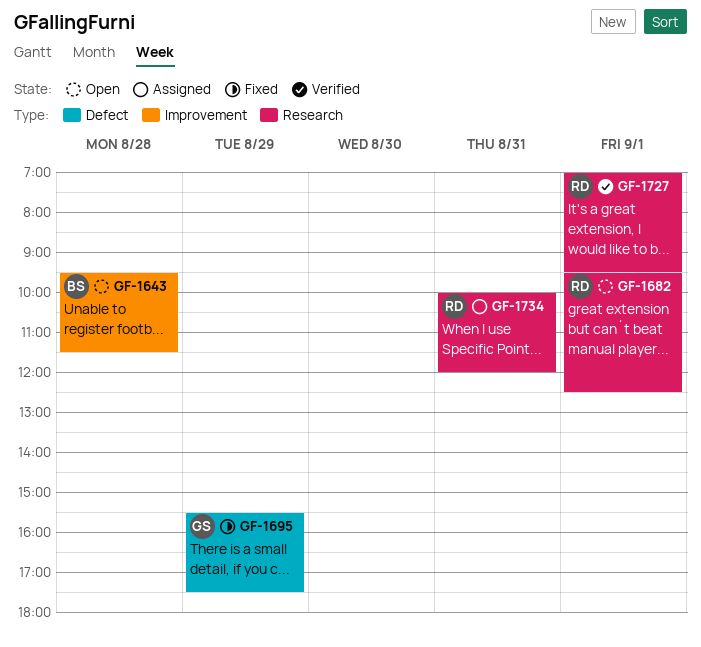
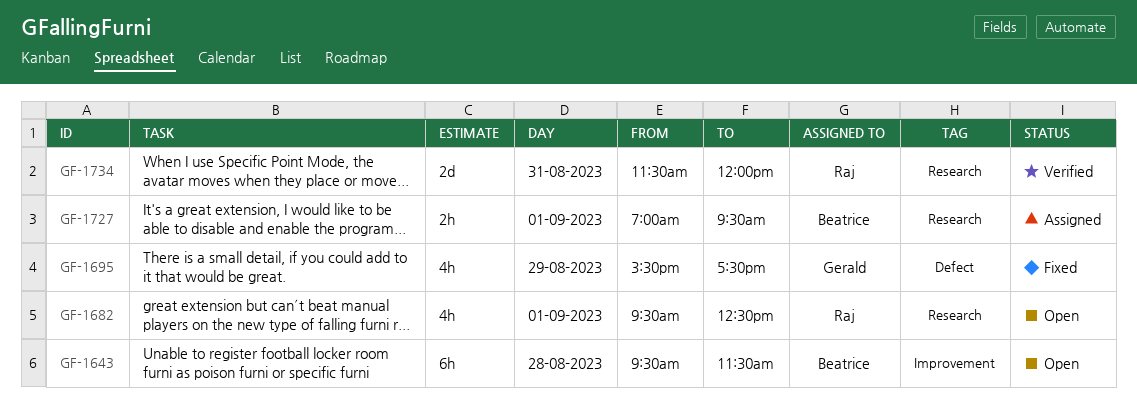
GF-1727, status: Verified -> Assigned
GF-1727, owner: Raj -> Beatrice
GF-1734, status: Assigned -> Verified
GF-1734, begins: 10:00 -> 11:30

